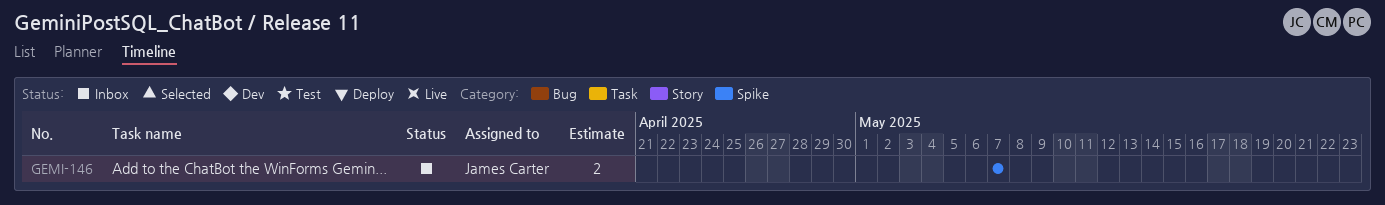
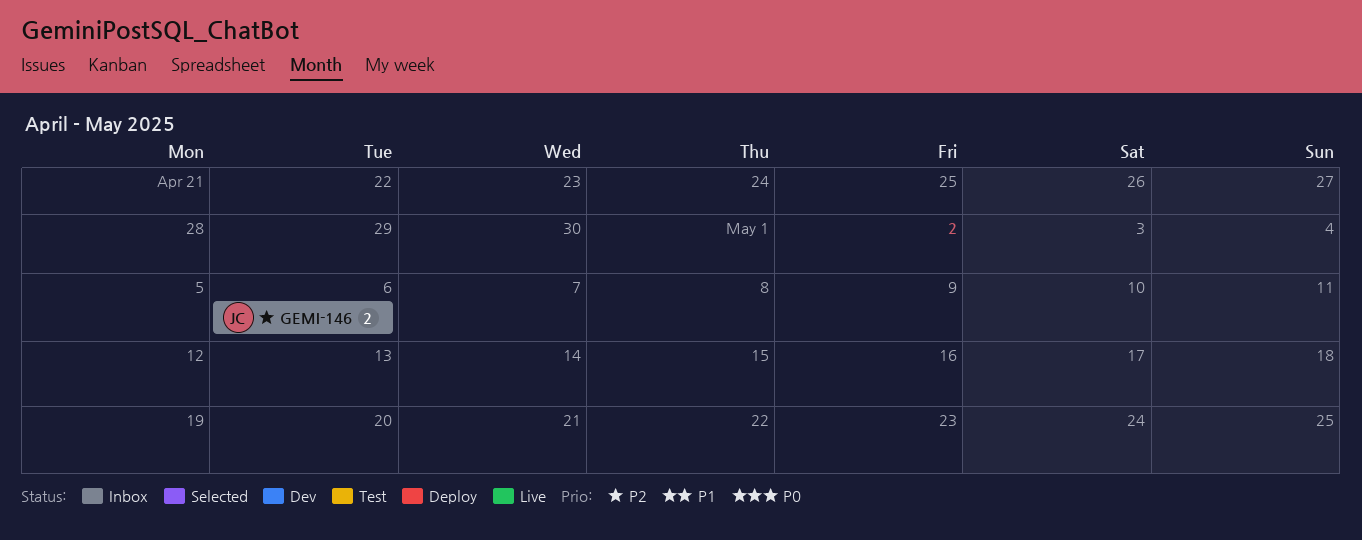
GEMI-146, start: May 7 -> May 6
GEMI-146, due: May 7 -> May 6

